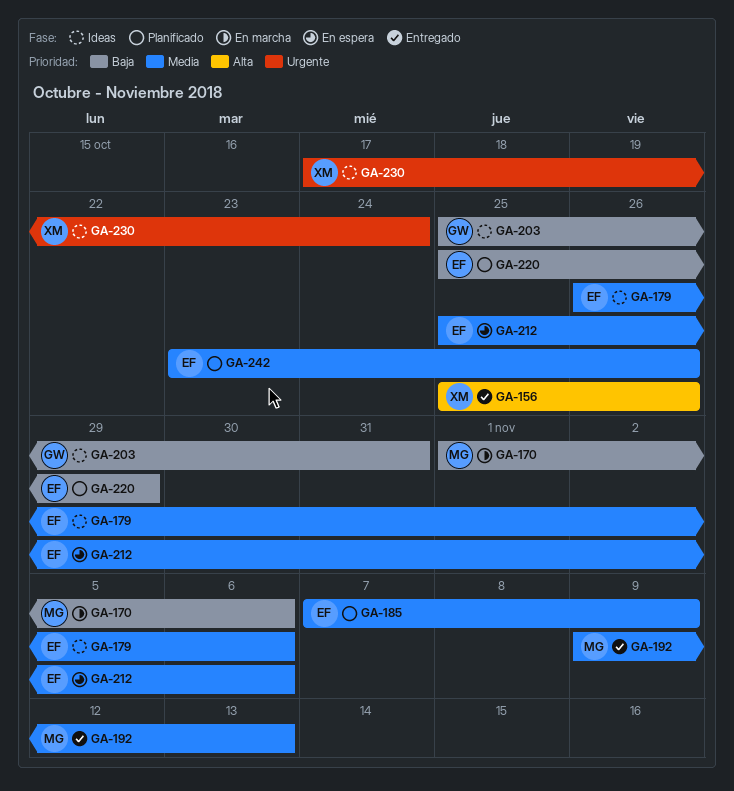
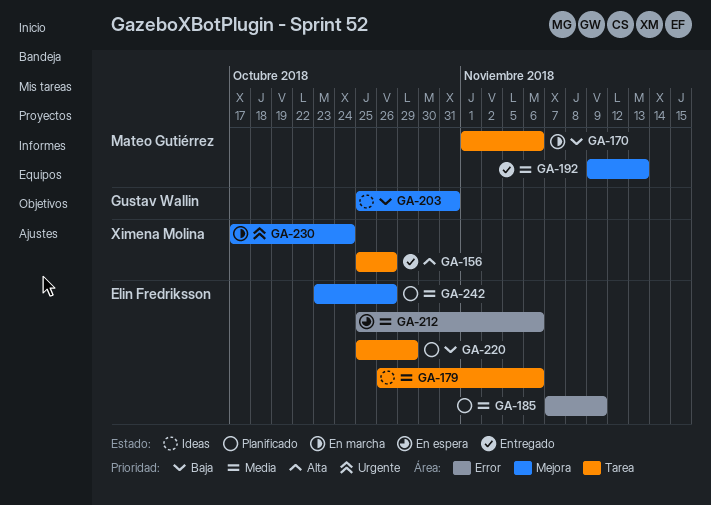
GA-230, status: Ideas -> En marcha

